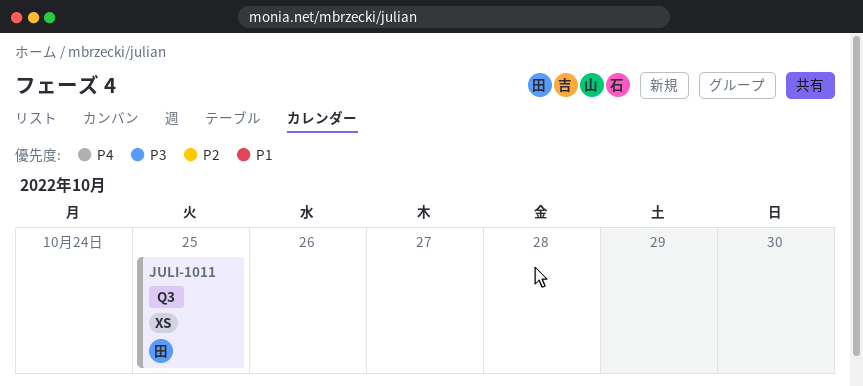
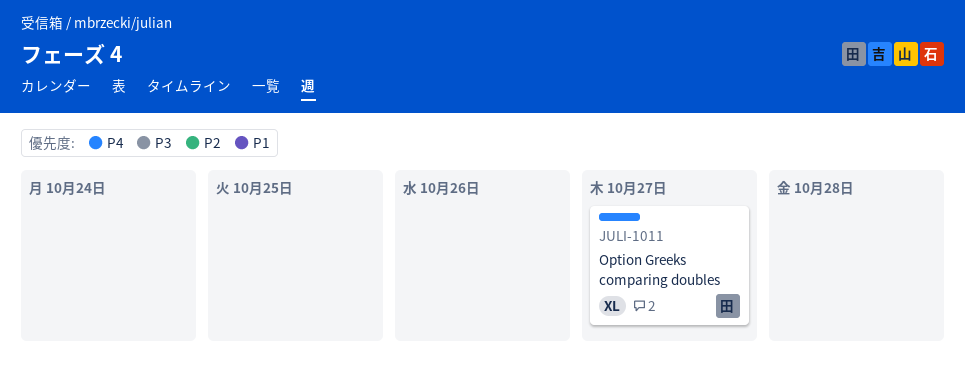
JULI-1011, estimate: XS -> XL
JULI-1011, due: Oct 25 -> Oct 27

